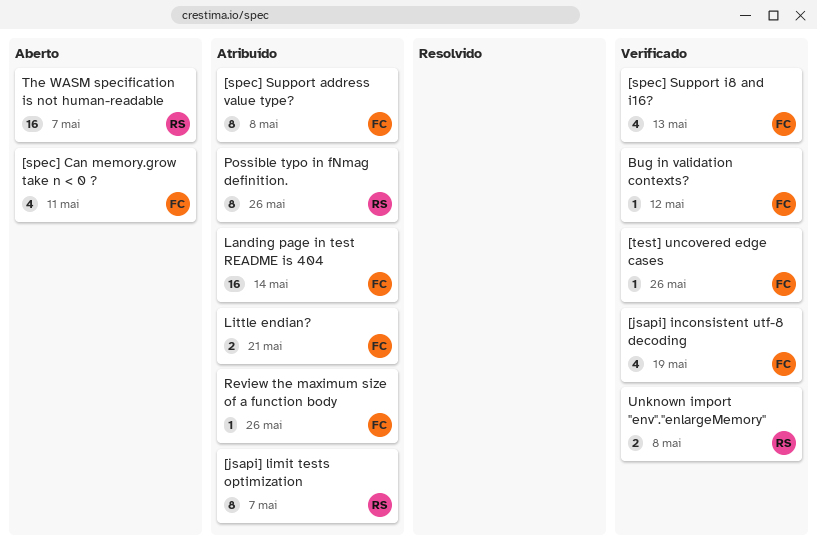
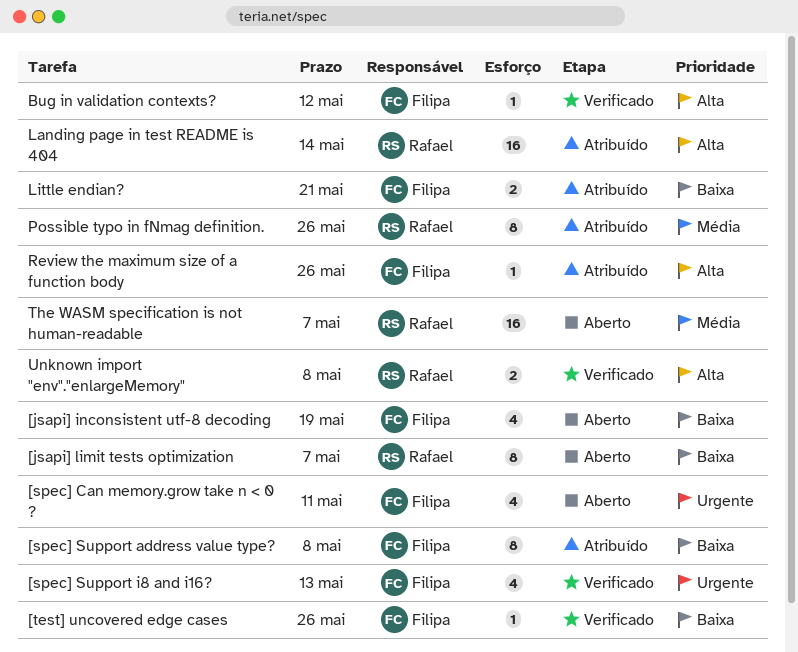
[jsapi] inconsistent utf-8 decoding, status: Verificado -> Aberto
[jsapi] limit tests optimization, status: Atribuído -> Aberto
Landing page in test README is 404, owner: Filipa -> Rafael

